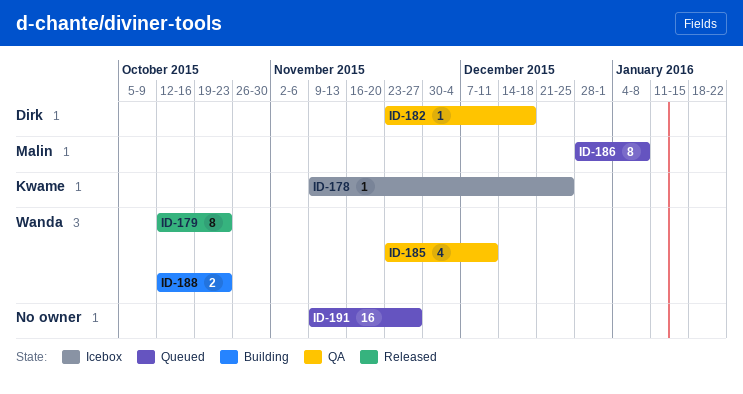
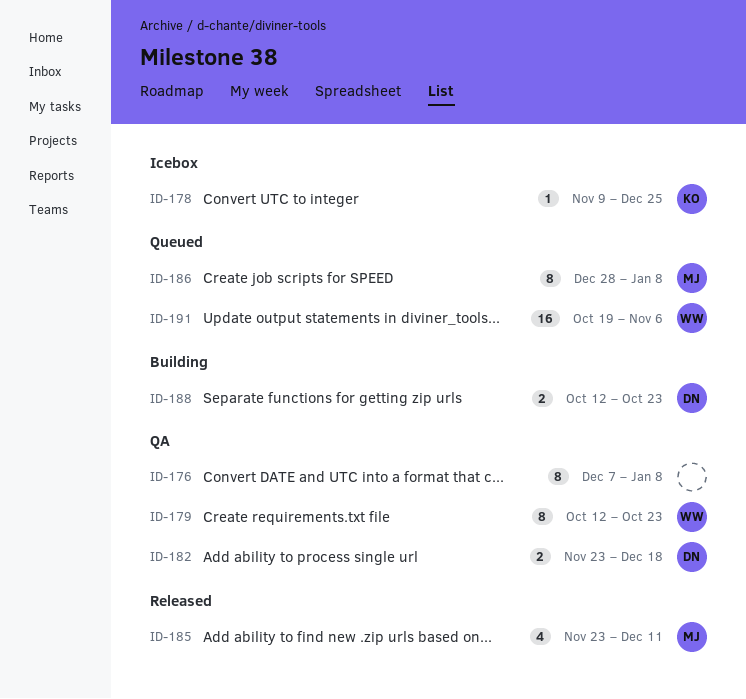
ID-176: none -> present
ID-179, status: Released -> QA
ID-182, estimate: 1 -> 2
ID-185, status: QA -> Released
ID-185, owner: Wanda -> Malin
ID-188, owner: Wanda -> Dirk
ID-191, owner: none -> Wanda
ID-191, start: Nov 9 -> Oct 19
ID-191, due: Nov 27 -> Nov 6

